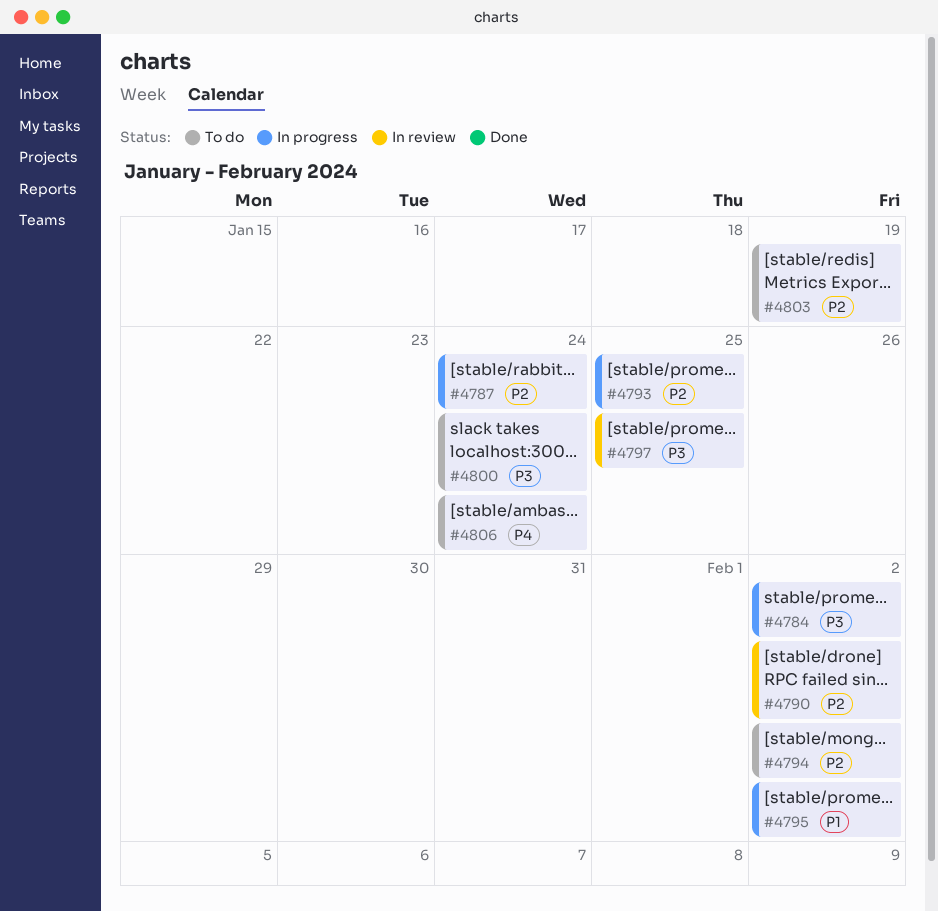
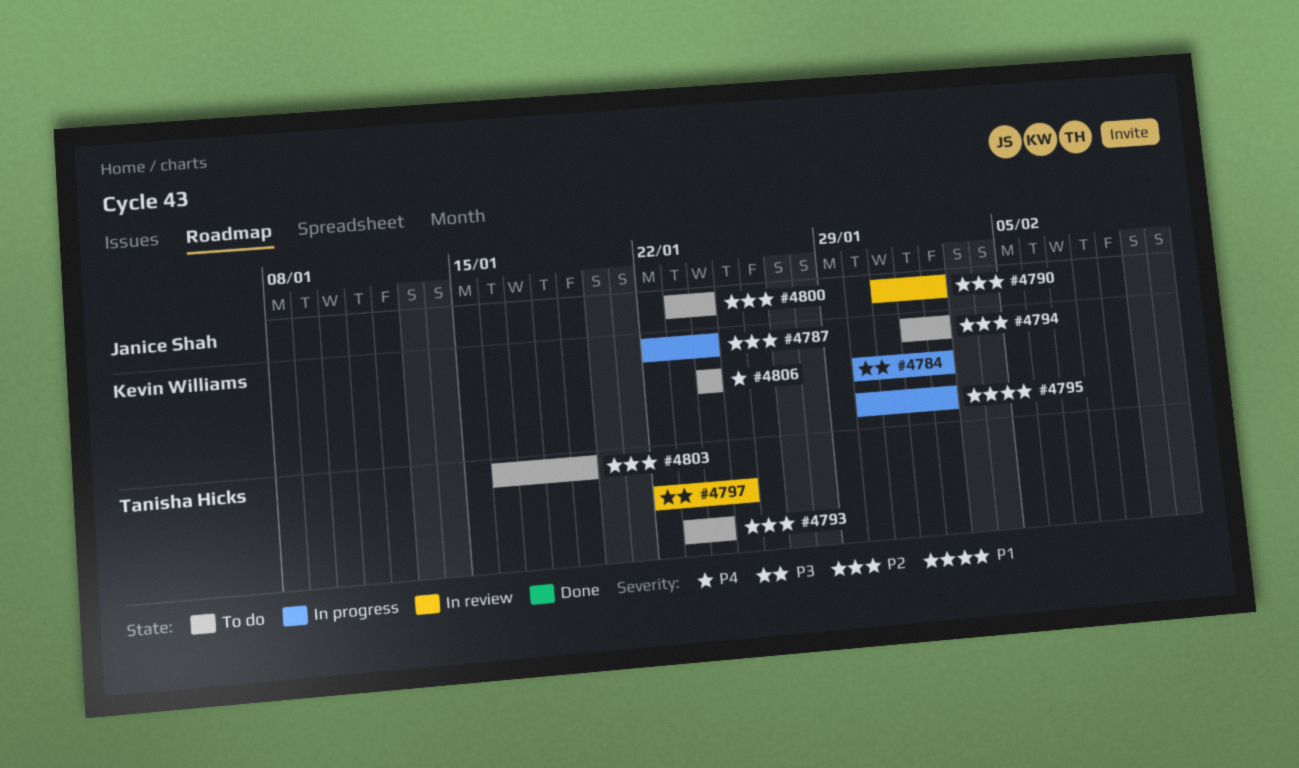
#4793, status: In progress -> To do
#4793, due: Jan 25 -> Jan 24
#4800, priority: P3 -> P2

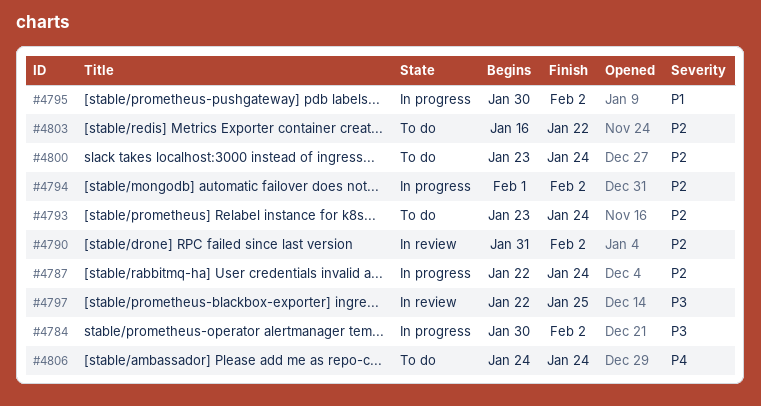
#4794, status: To do -> In progress
#4803, due: Jan 19 -> Jan 22

